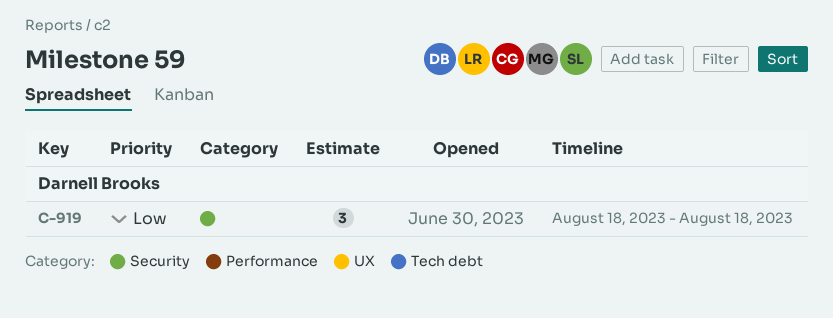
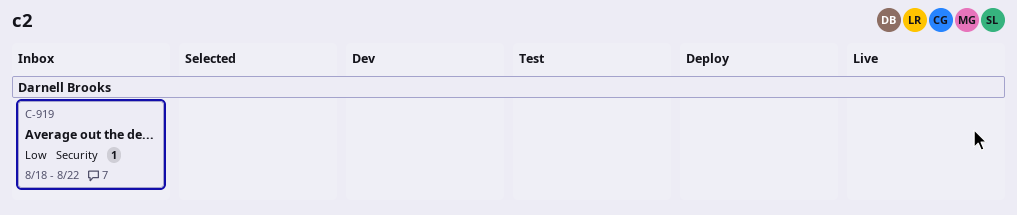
C-919, estimate: 3 -> 1
C-919, due: Aug 18 -> Aug 22

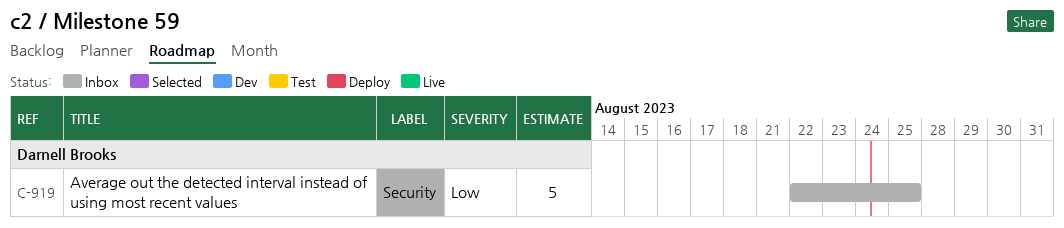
C-919, estimate: 1 -> 5
C-919, start: Aug 18 -> Aug 22
C-919, due: Aug 22 -> Aug 25

